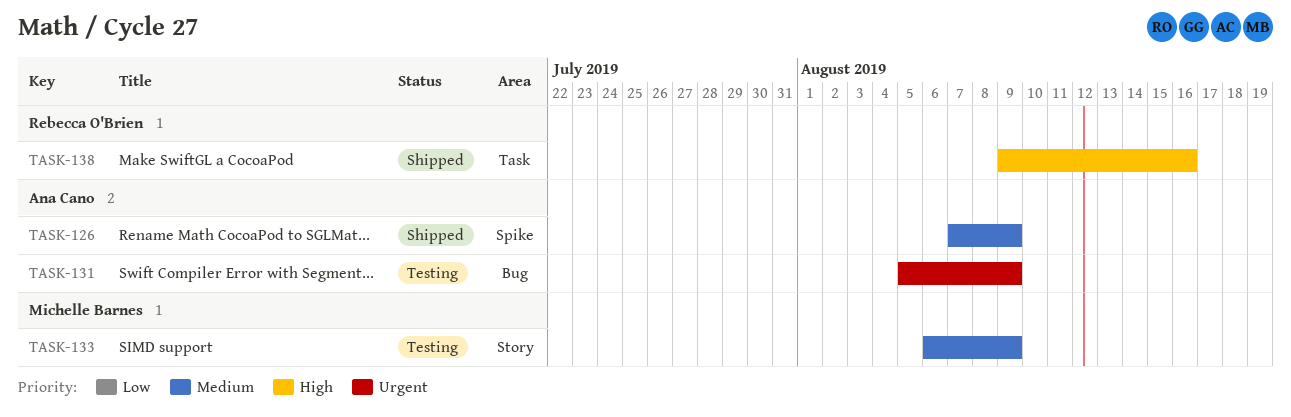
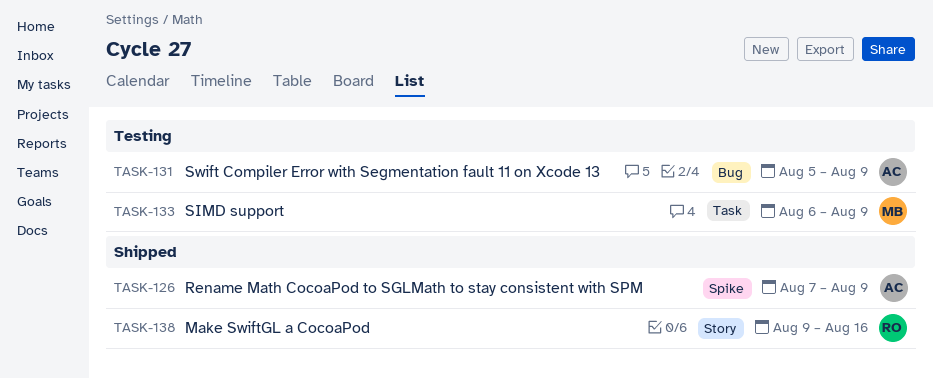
TASK-133, label: Story -> Task
TASK-138, label: Task -> Story

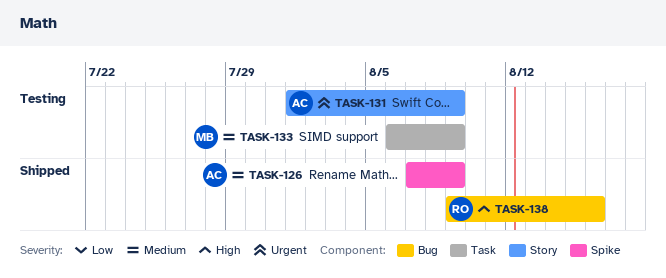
TASK-131, label: Bug -> Story
TASK-131, start: Aug 5 -> Aug 1
TASK-138, label: Story -> Bug

